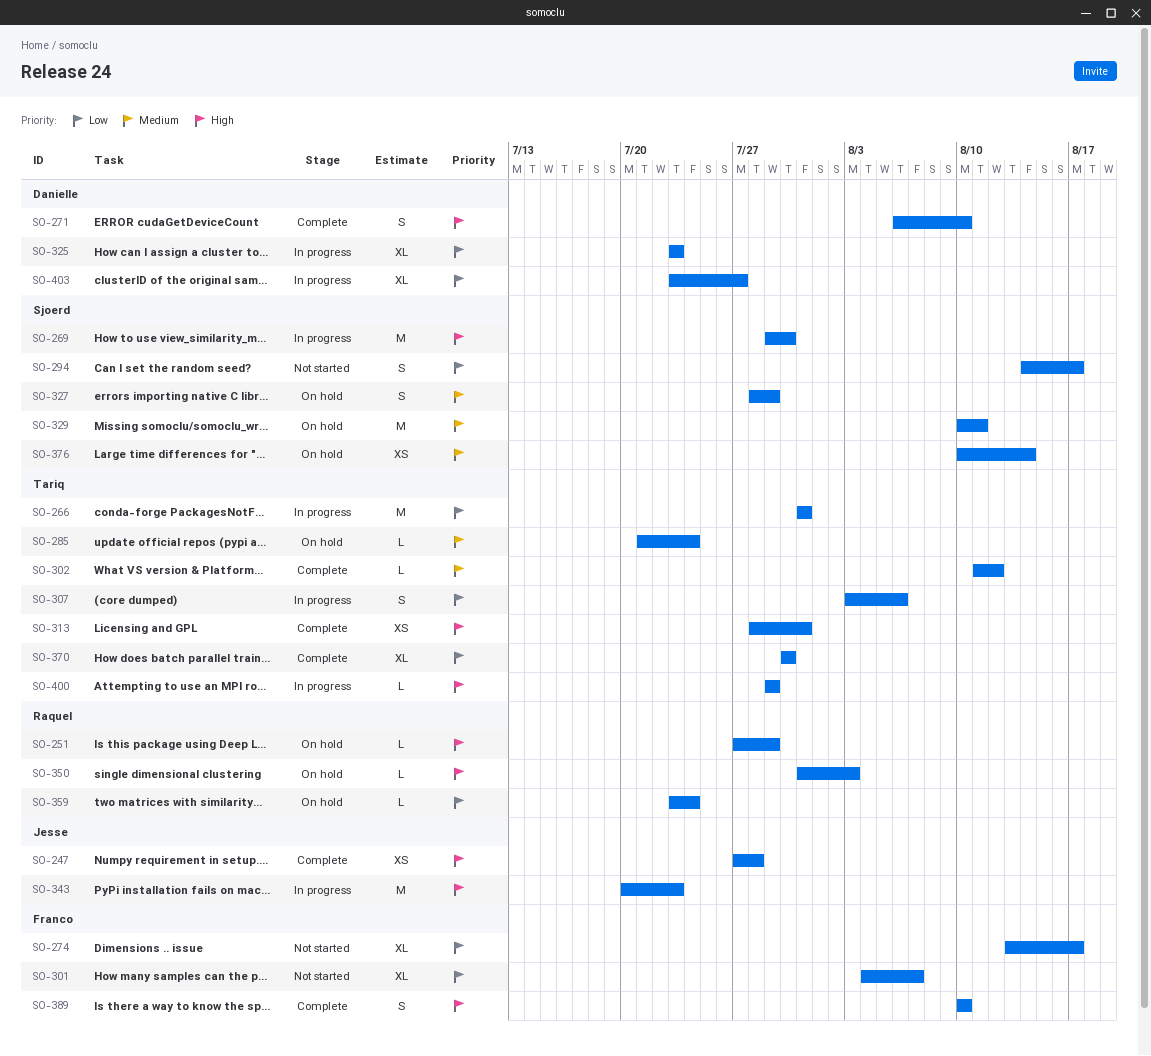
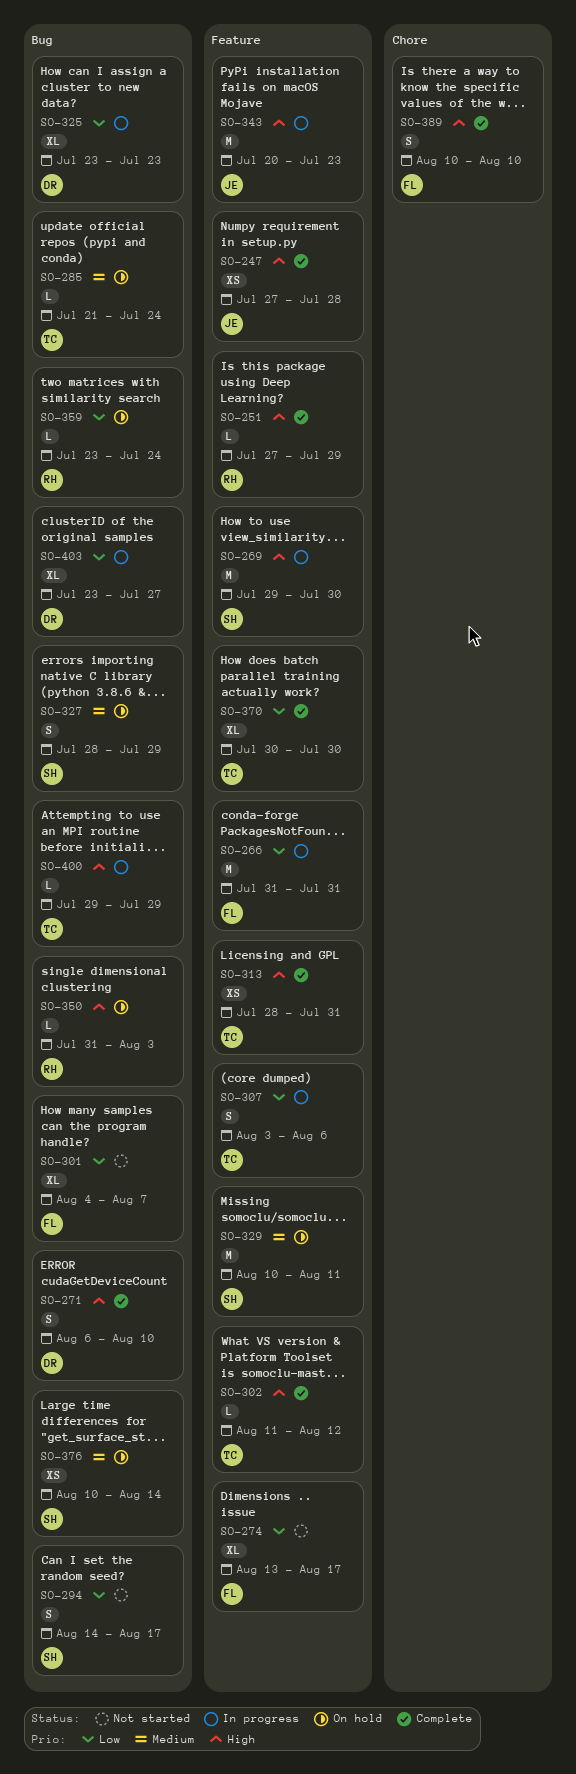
SO-251, status: On hold -> Complete
SO-266, owner: Tariq -> Franco
SO-302, priority: Medium -> High

